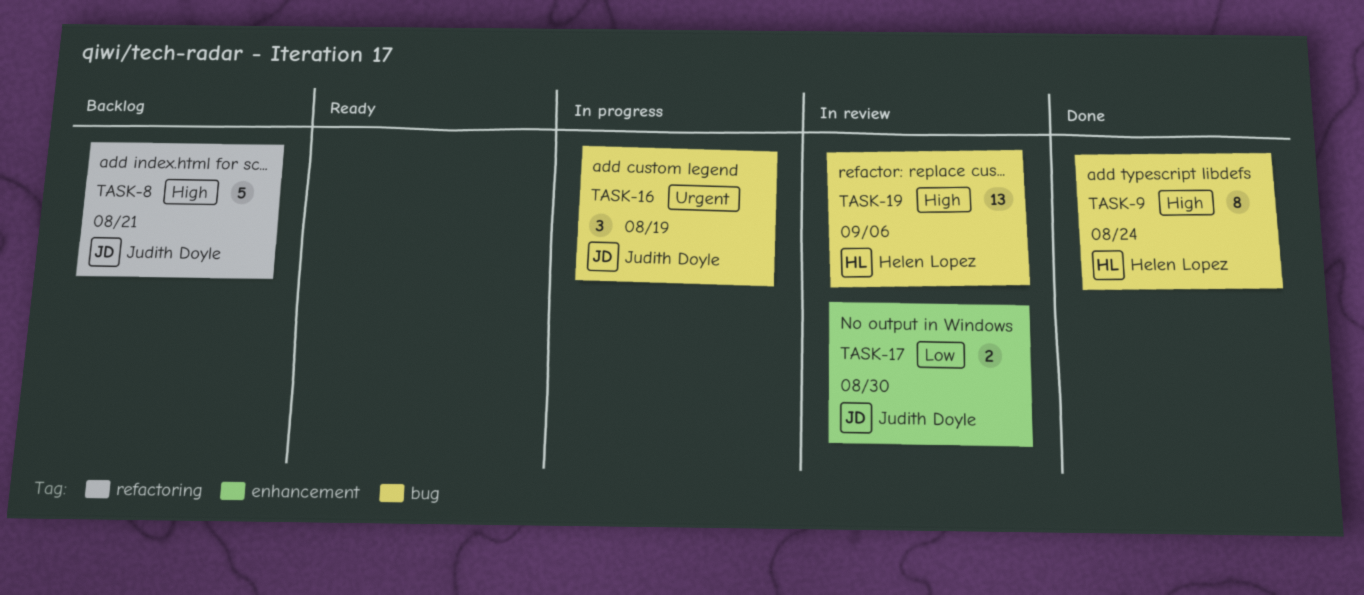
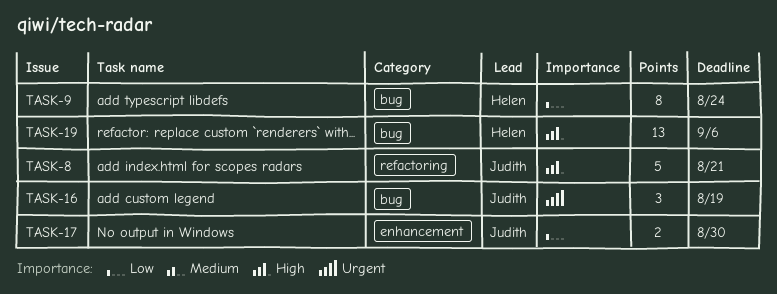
TASK-9, priority: High -> Low

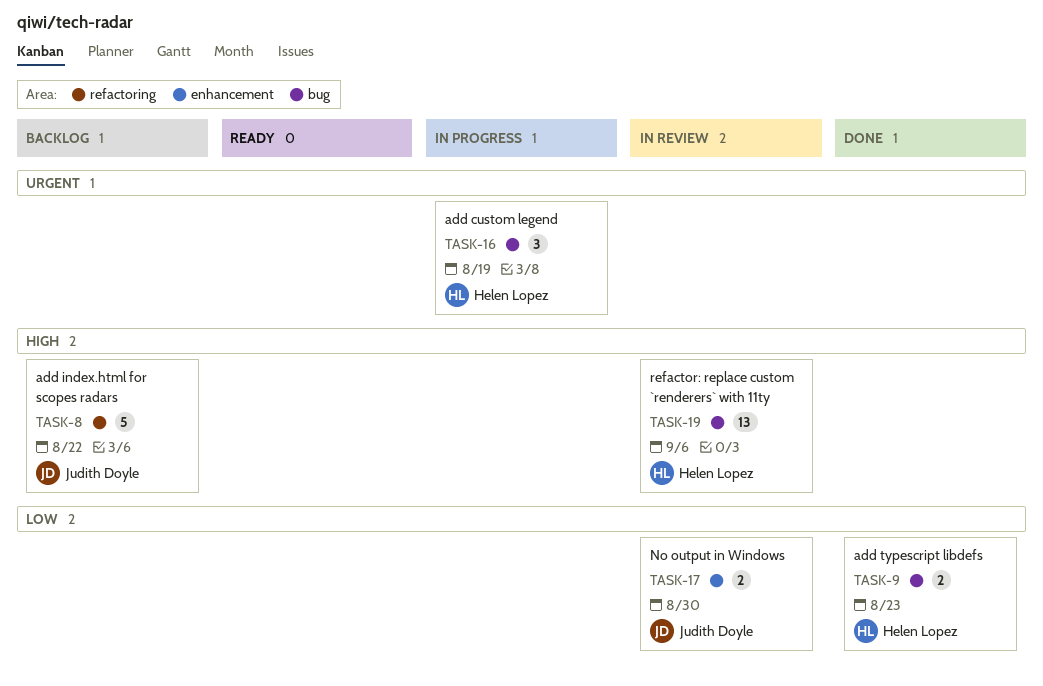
TASK-8, due: Aug 21 -> Aug 22
TASK-9, estimate: 8 -> 2
TASK-9, due: Aug 24 -> Aug 23
TASK-16, owner: Judith Doyle -> Helen Lopez

